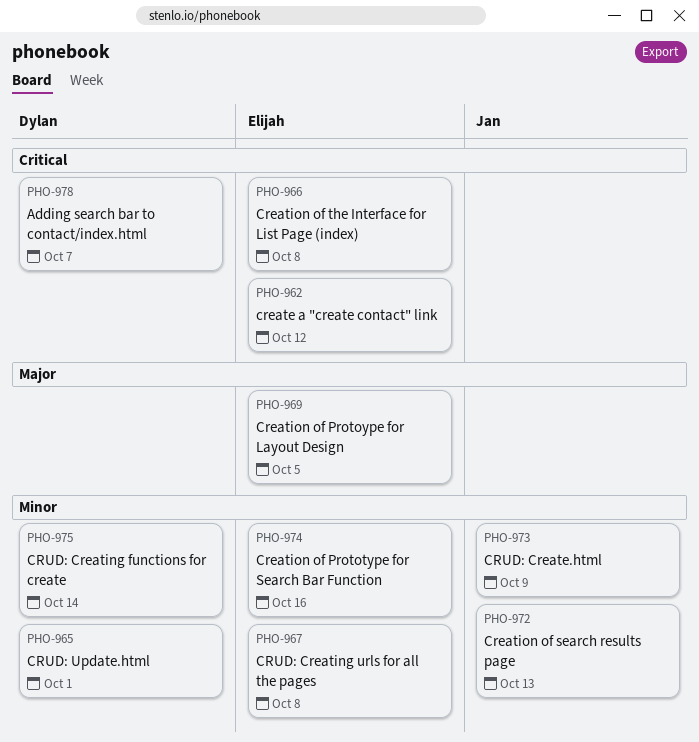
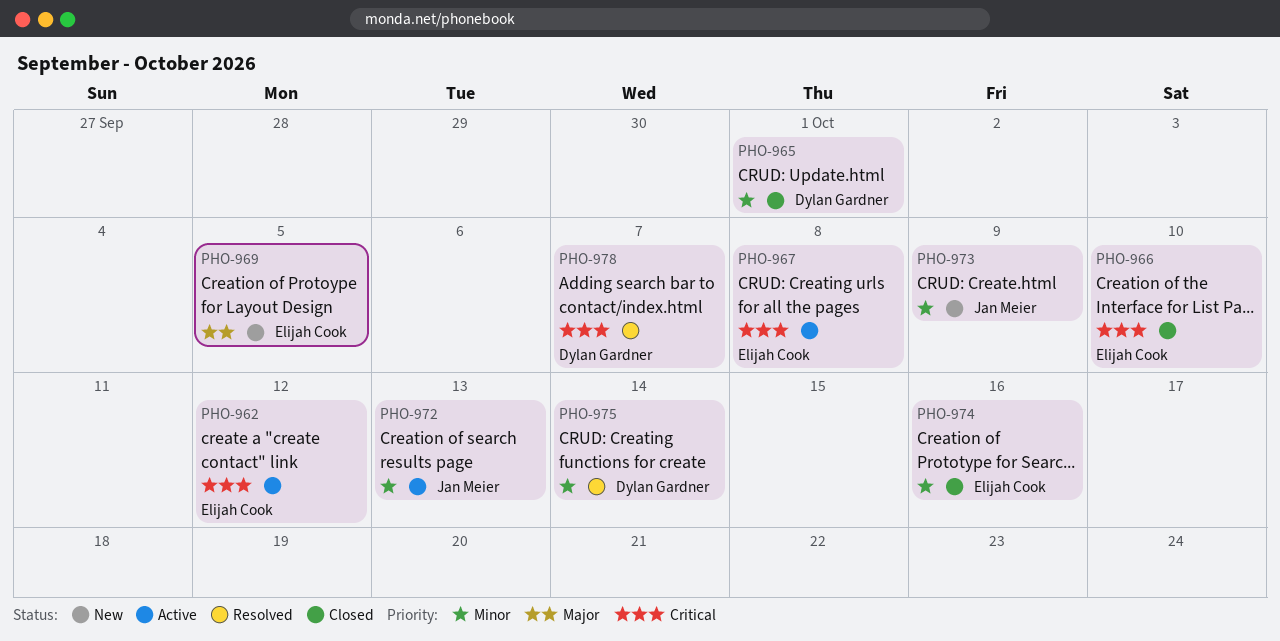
PHO-966, due: Oct 8 -> Oct 10
PHO-967, priority: Minor -> Critical

